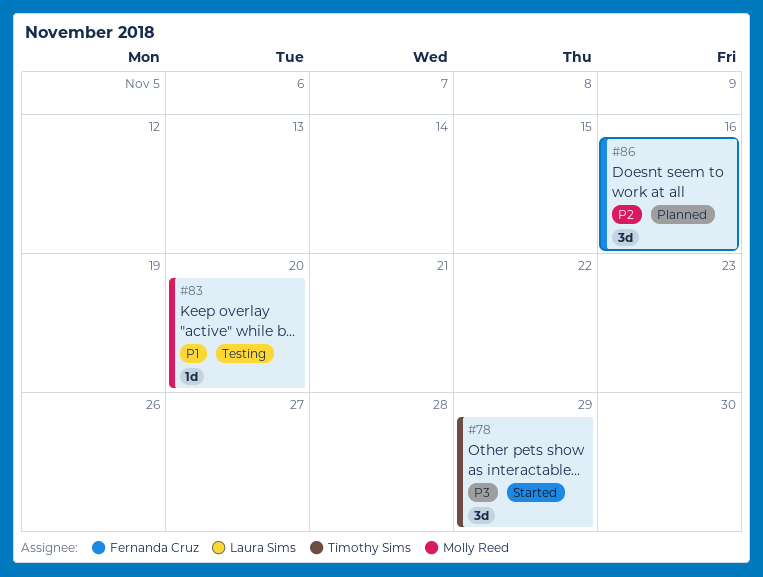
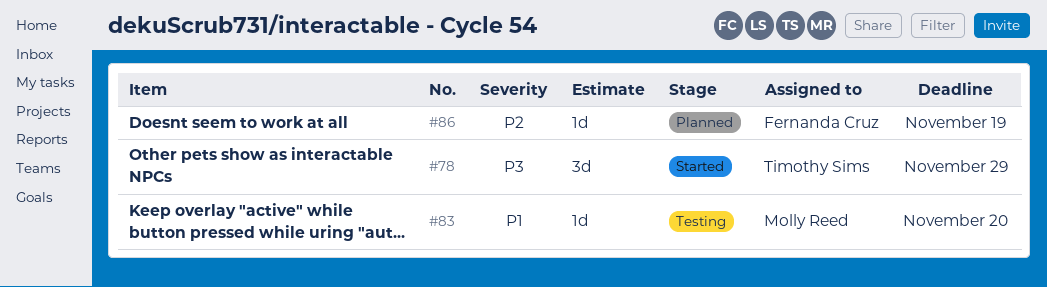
#86, estimate: 3d -> 1d
#86, due: Nov 16 -> Nov 19

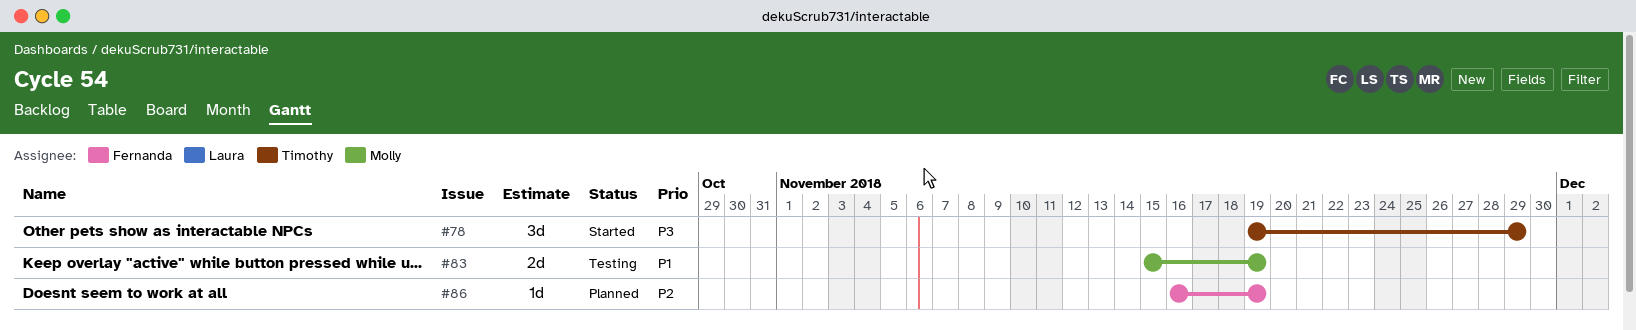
#83, estimate: 1d -> 2d
#83, due: Nov 20 -> Nov 19

